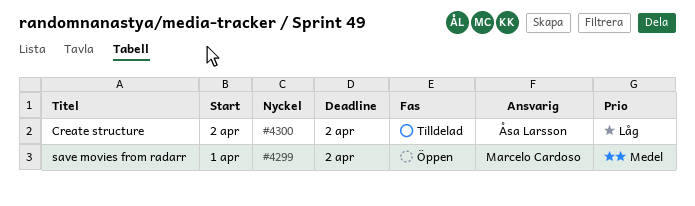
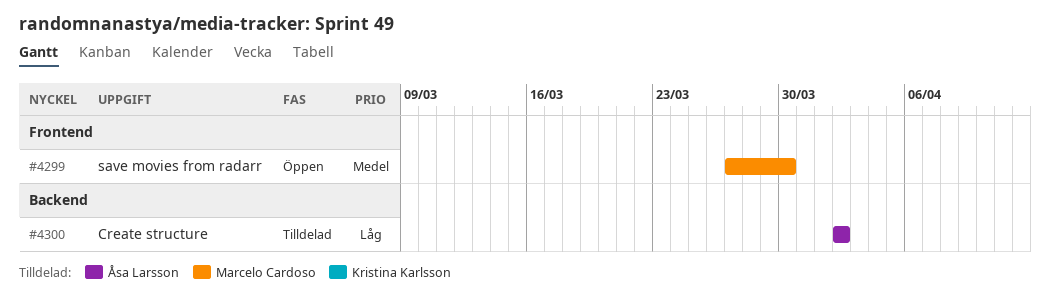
#4299, start: Apr 1 -> Mar 27
#4299, due: Apr 2 -> Mar 30

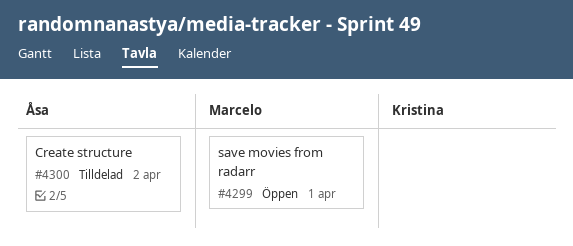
#4299, due: Mar 30 -> Apr 1

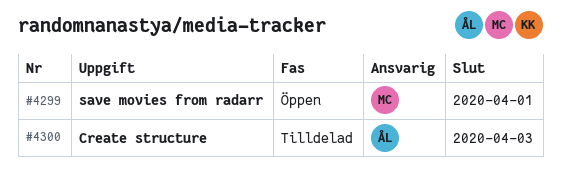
#4300, due: Apr 2 -> Apr 3

